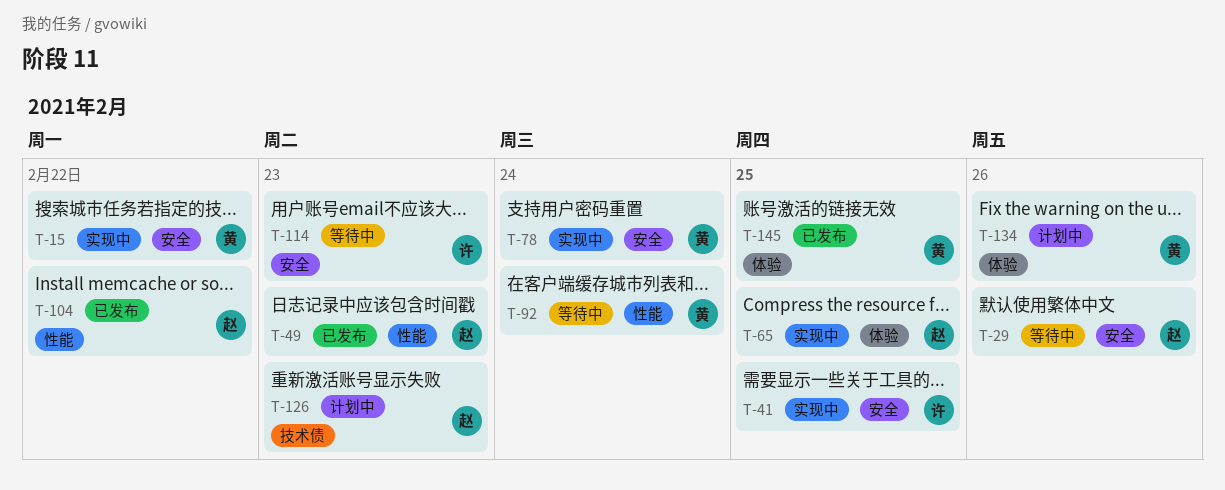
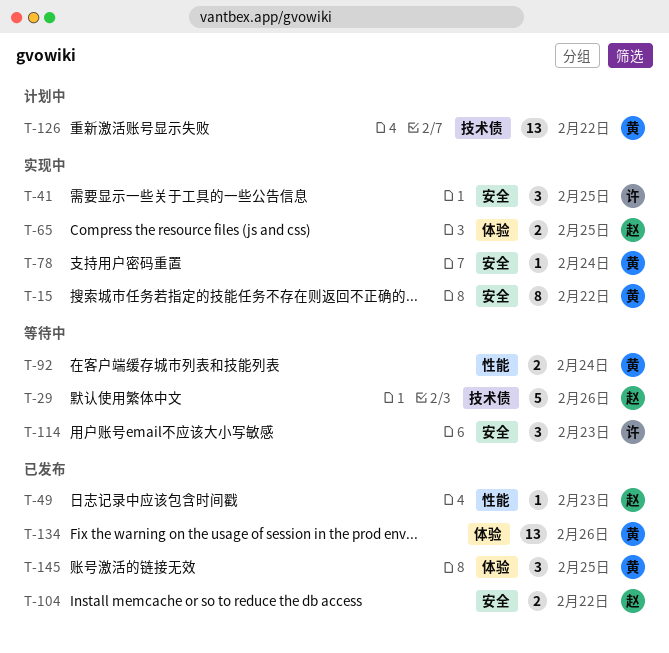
T-29, label: 安全 -> 技术债
T-104, label: 性能 -> 安全
T-126, owner: 赵 -> 黄
T-126, due: Feb 23 -> Feb 22
T-134, status: 计划中 -> 已发布

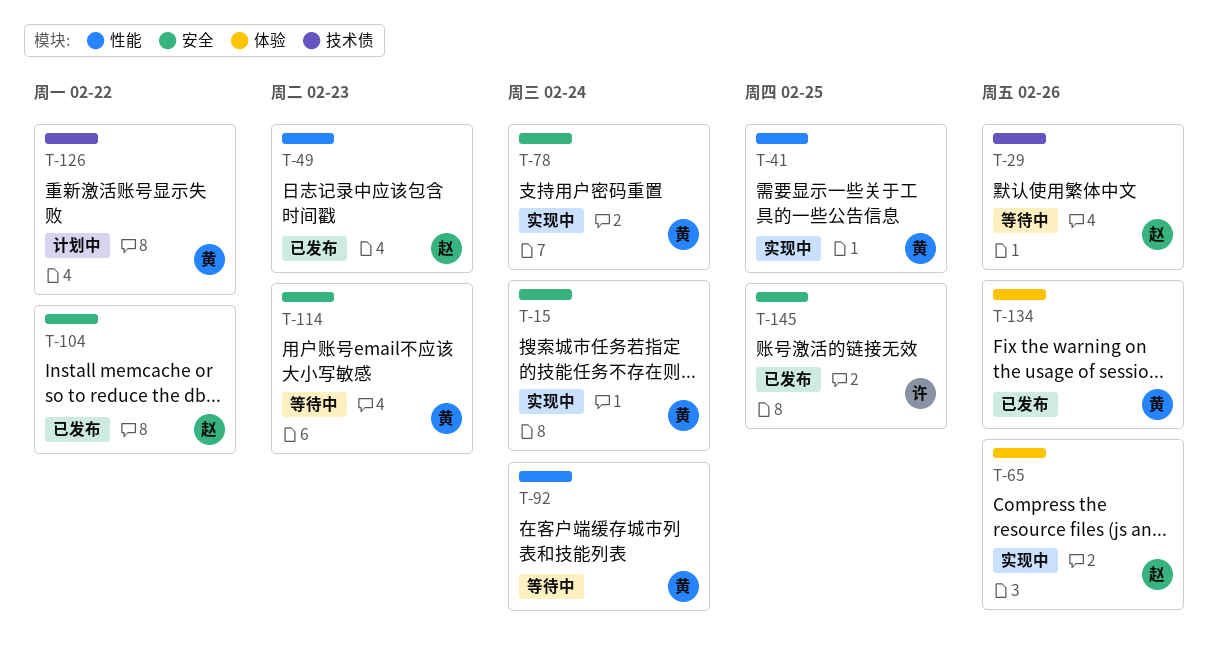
T-15, due: Feb 22 -> Feb 24
T-41, owner: 许 -> 黄
T-41, label: 安全 -> 性能
T-65, due: Feb 25 -> Feb 26
T-114, owner: 许 -> 黄
T-145, owner: 黄 -> 许
T-145, label: 体验 -> 安全

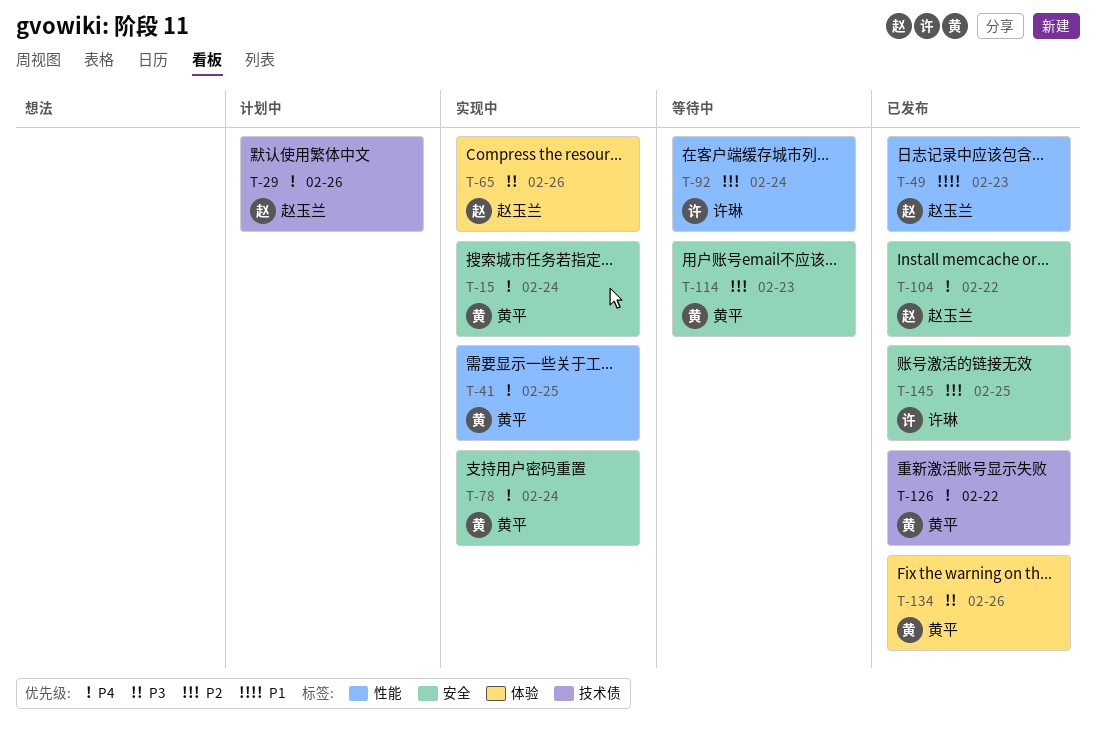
T-29, status: 等待中 -> 计划中
T-92, owner: 黄平 -> 许琳
T-126, status: 计划中 -> 已发布

